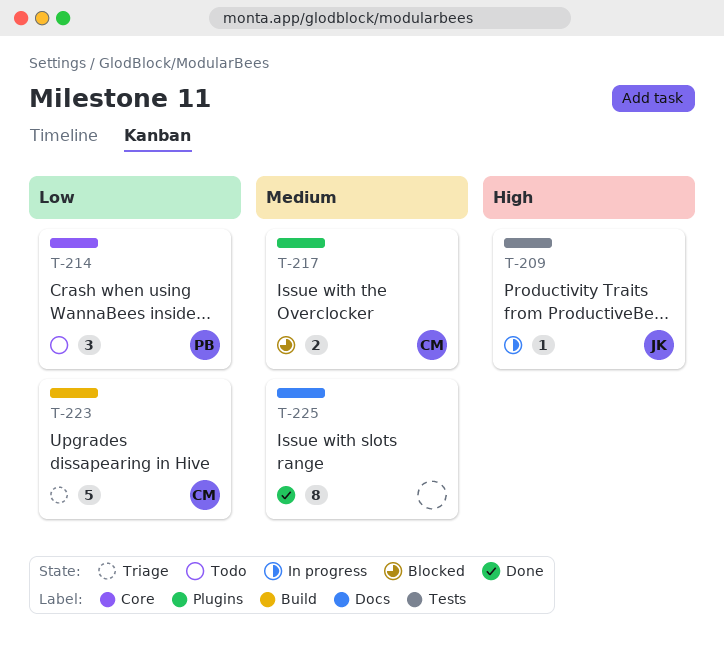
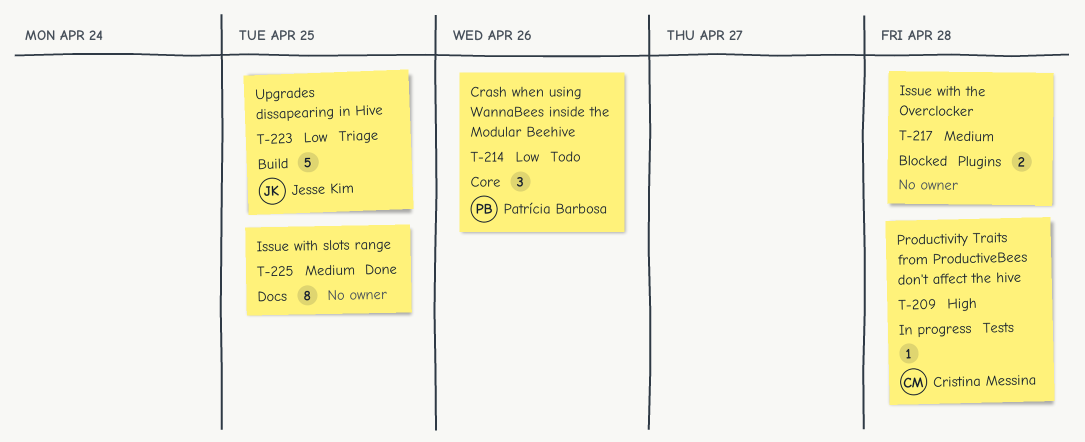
T-209, owner: Jesse Kim -> Cristina Messina
T-217, owner: Cristina Messina -> none
T-223, owner: Cristina Messina -> Jesse Kim

